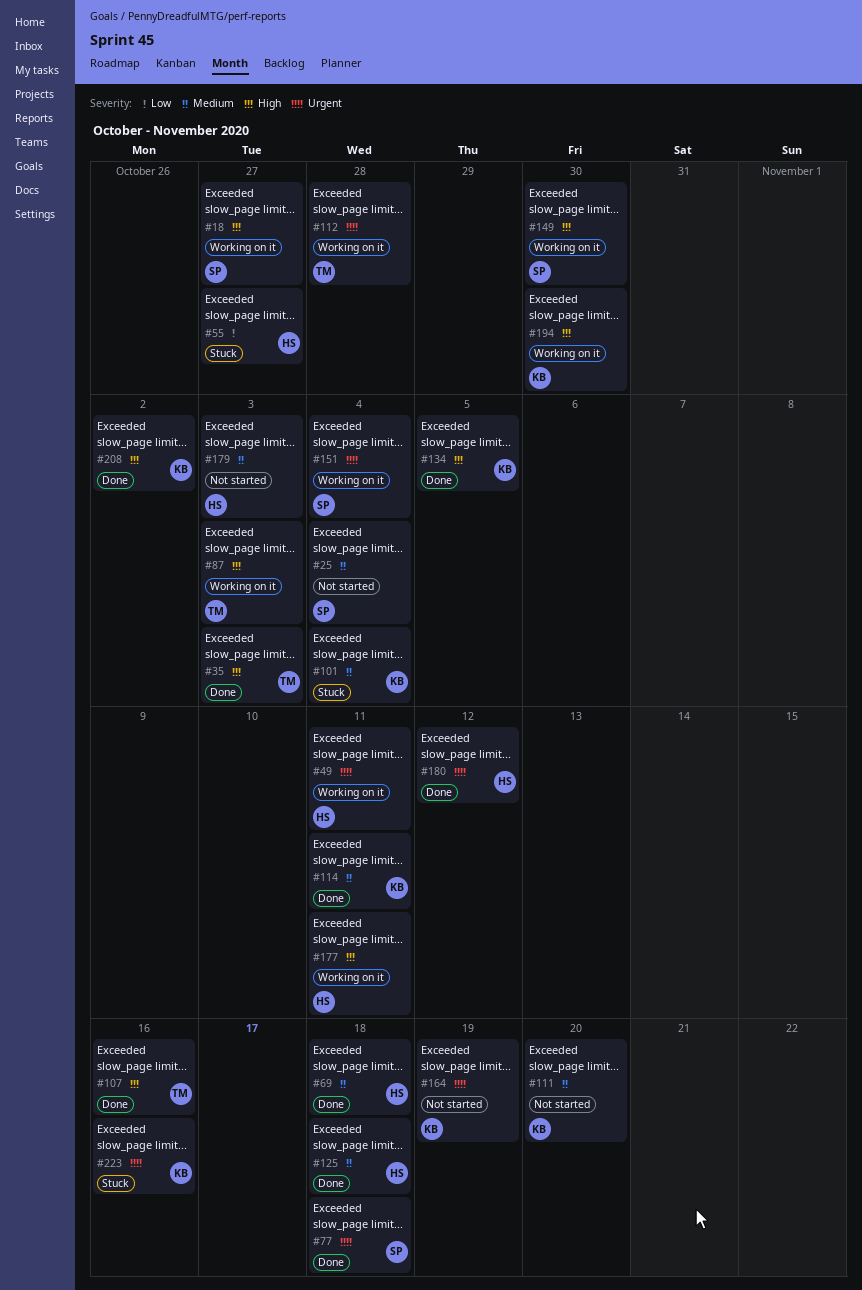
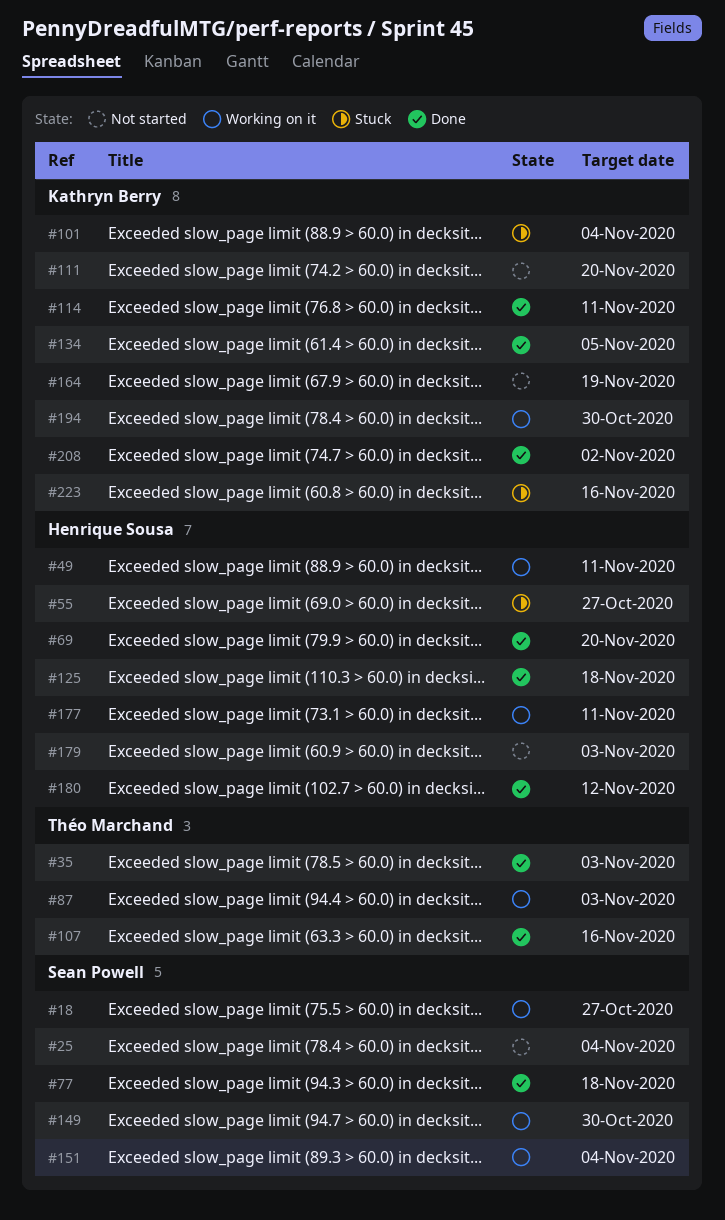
#69, due: Nov 18 -> Nov 20
#112: present -> none

